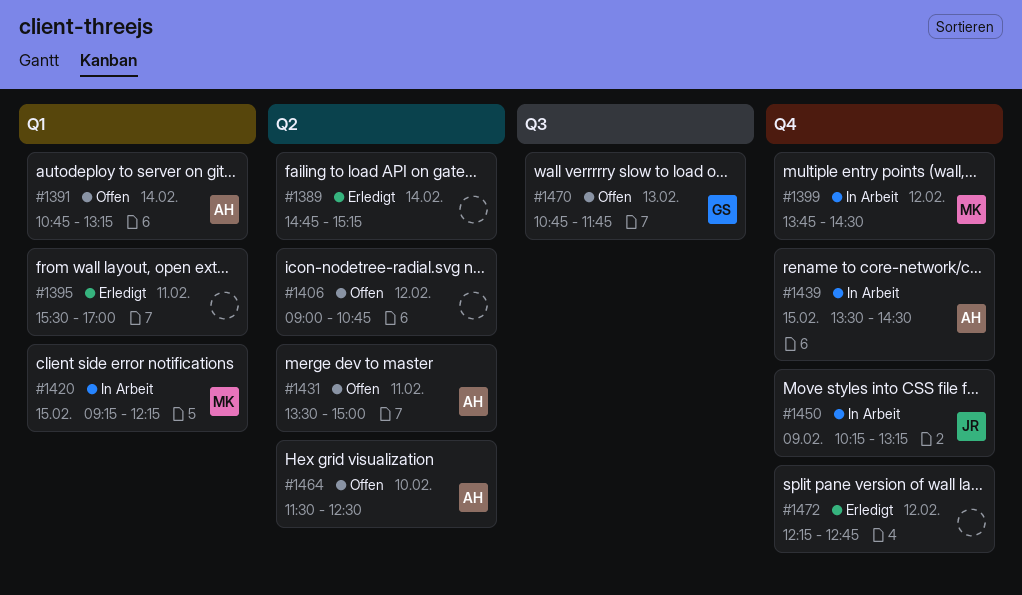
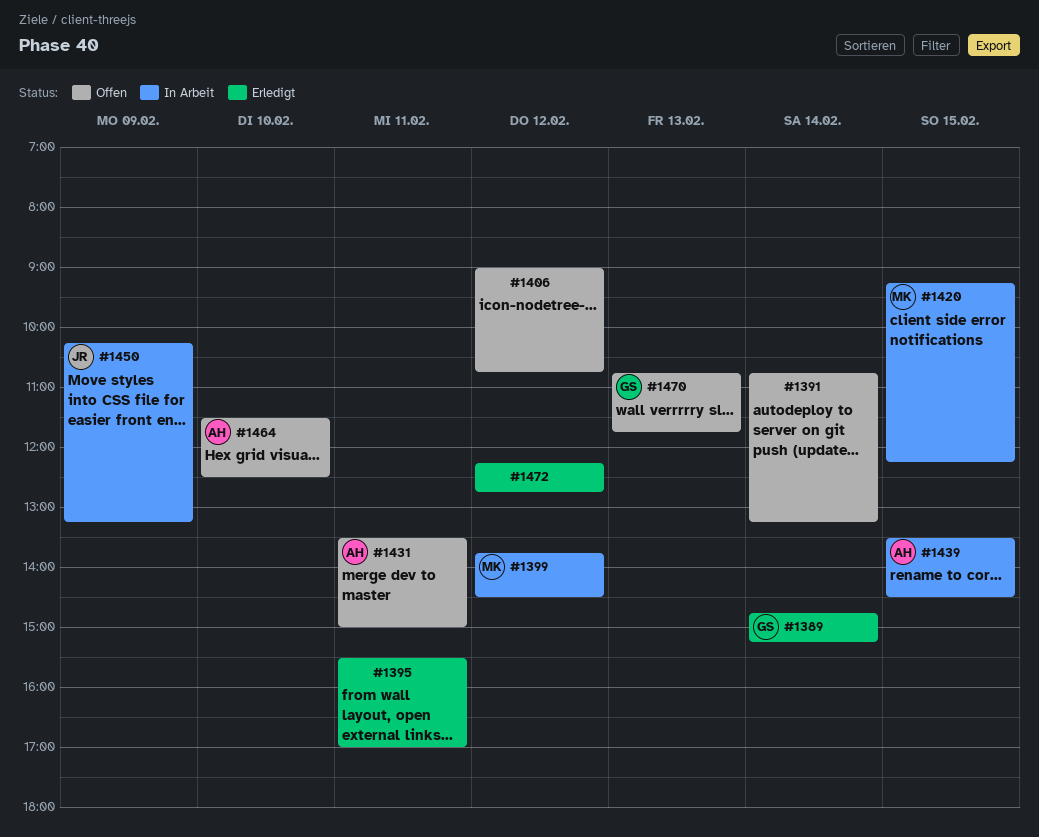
#1389, owner: none -> GS
#1391, owner: AH -> none

